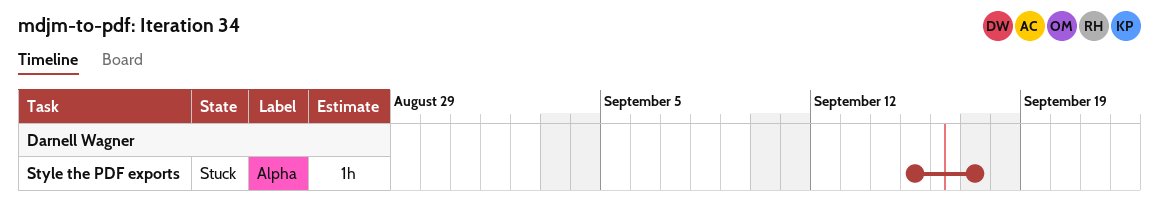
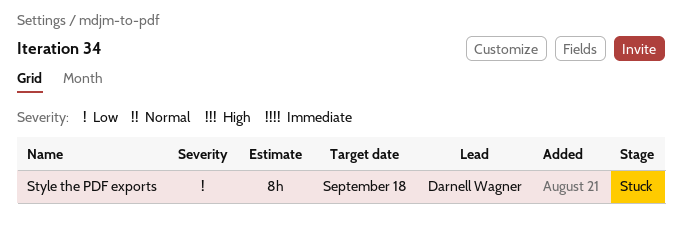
Style the PDF exports, estimate: 1h -> 8h
Style the PDF exports, due: Sep 17 -> Sep 18

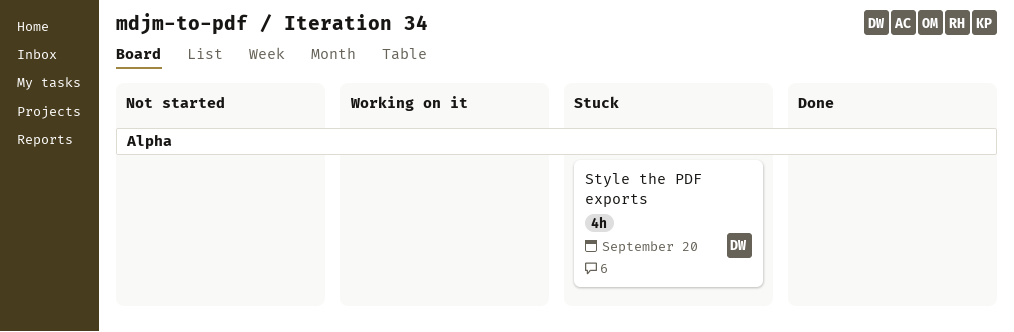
Style the PDF exports, estimate: 8h -> 4h
Style the PDF exports, due: Sep 18 -> Sep 20

